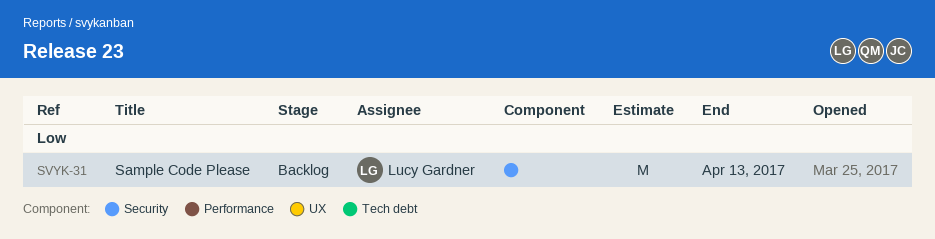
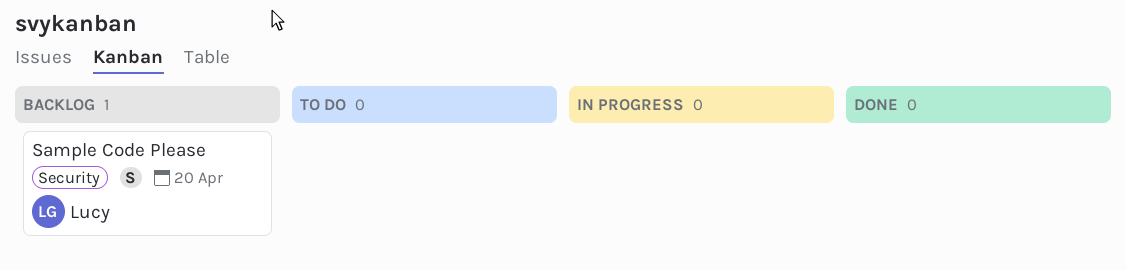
Sample Code Please, estimate: M -> S
Sample Code Please, due: Apr 13 -> Apr 20

